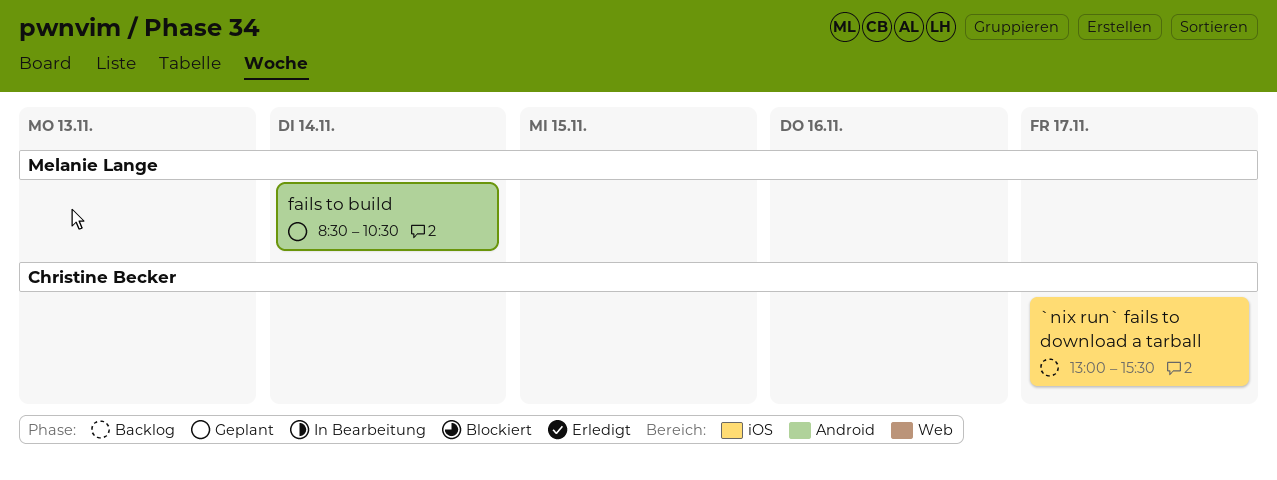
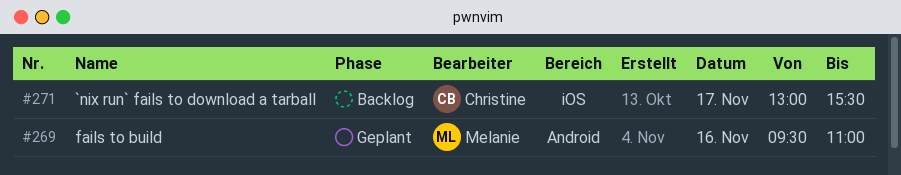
fails to build, day: Nov 14 -> Nov 16
fails to build, begins: 08:30 -> 09:30
fails to build, ends: 10:30 -> 11:00

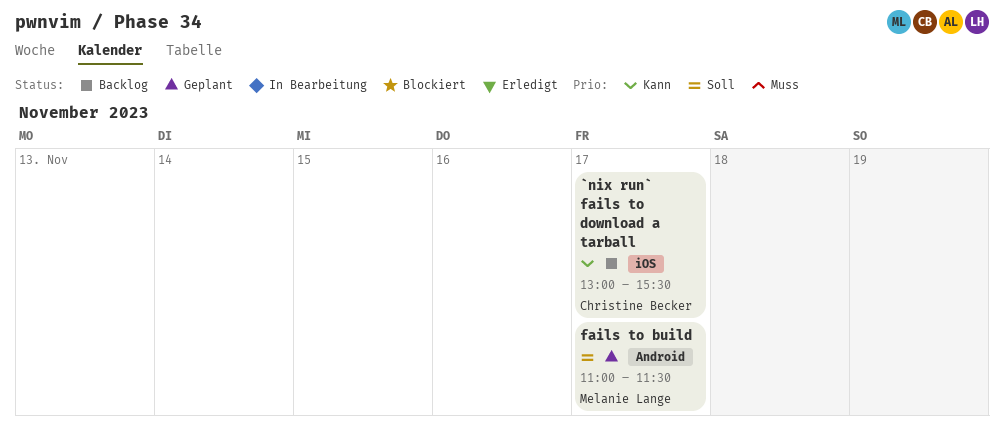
fails to build, day: Nov 16 -> Nov 17
fails to build, begins: 09:30 -> 11:00
fails to build, ends: 11:00 -> 11:30

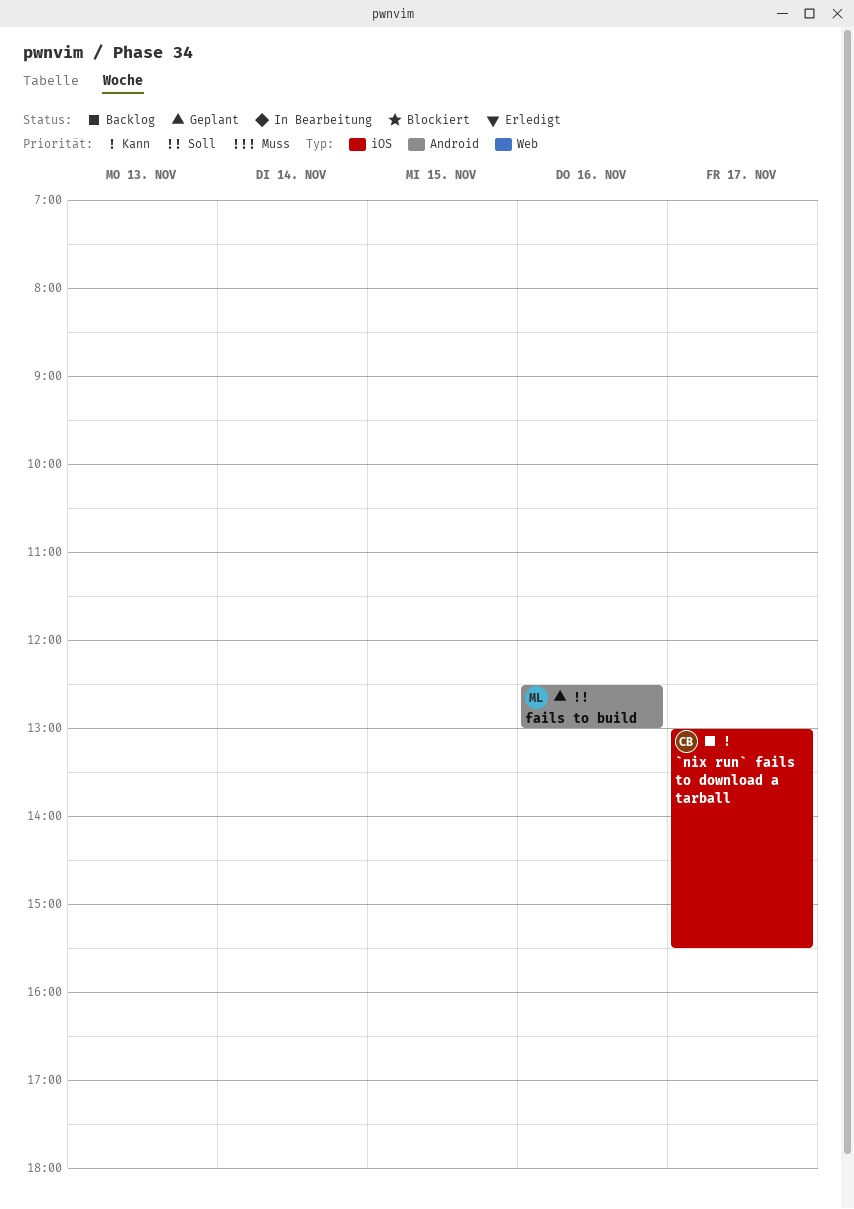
fails to build, day: Nov 17 -> Nov 16
fails to build, begins: 11:00 -> 12:30
fails to build, ends: 11:30 -> 13:00

